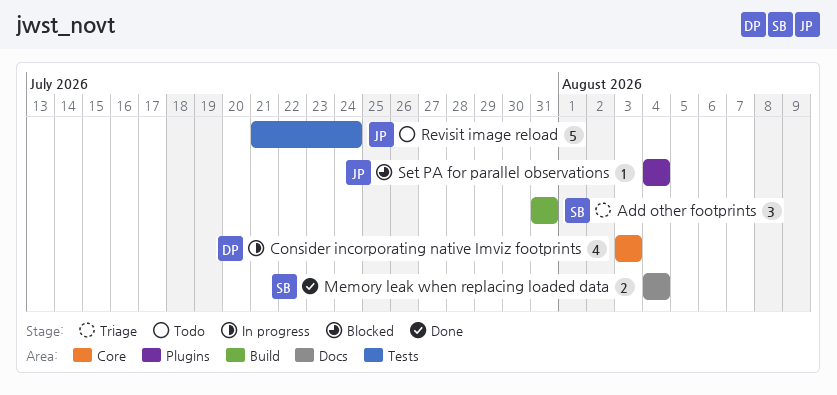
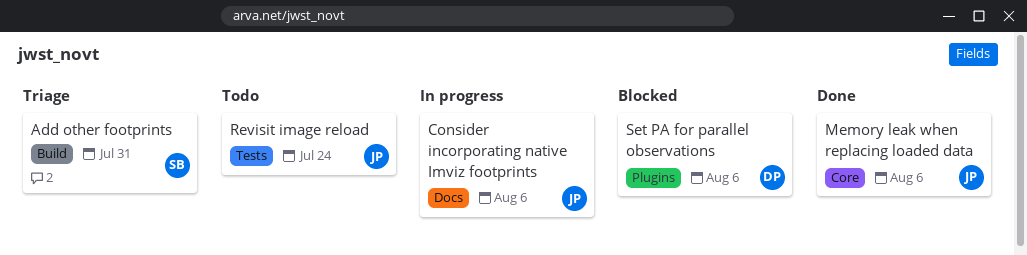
Consider incorporating native Imviz footprints, owner: DP -> JP
Consider incorporating native Imviz footprints, label: Core -> Docs
Consider incorporating native Imviz footprints, due: Aug 3 -> Aug 6
Memory leak when replacing loaded data, owner: SB -> JP
Memory leak when replacing loaded data, label: Docs -> Core
Memory leak when replacing loaded data, due: Aug 4 -> Aug 6
Set PA for parallel observations, owner: JP -> DP
Set PA for parallel observations, due: Aug 4 -> Aug 6

